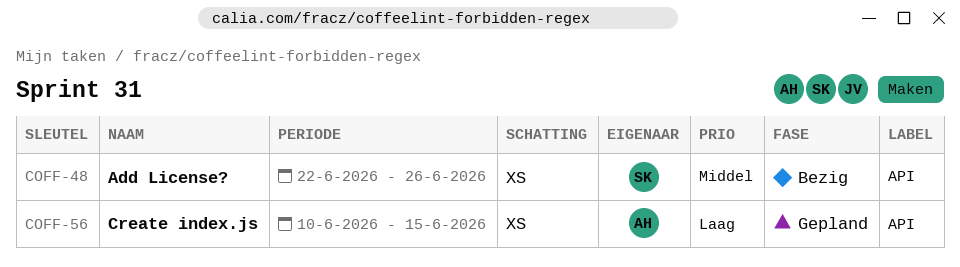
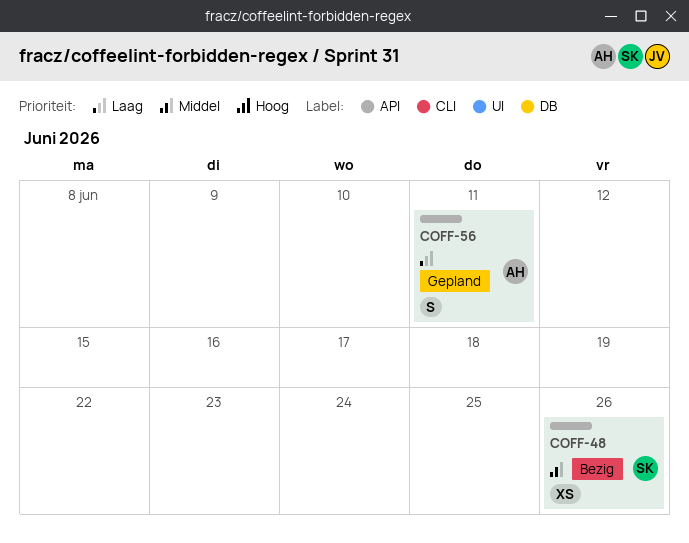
COFF-56, estimate: XS -> S
COFF-56, due: Jun 15 -> Jun 11

